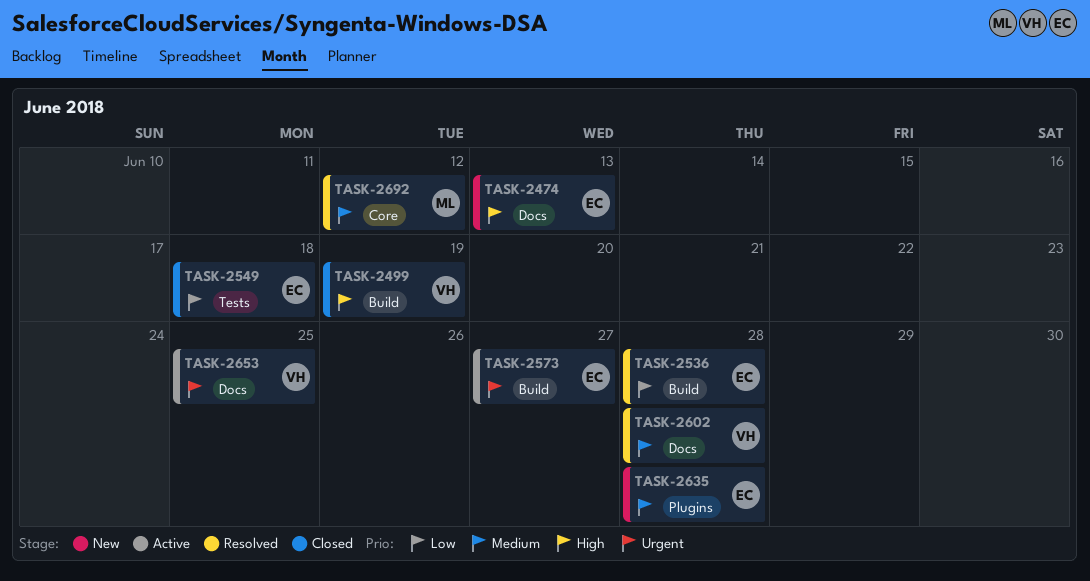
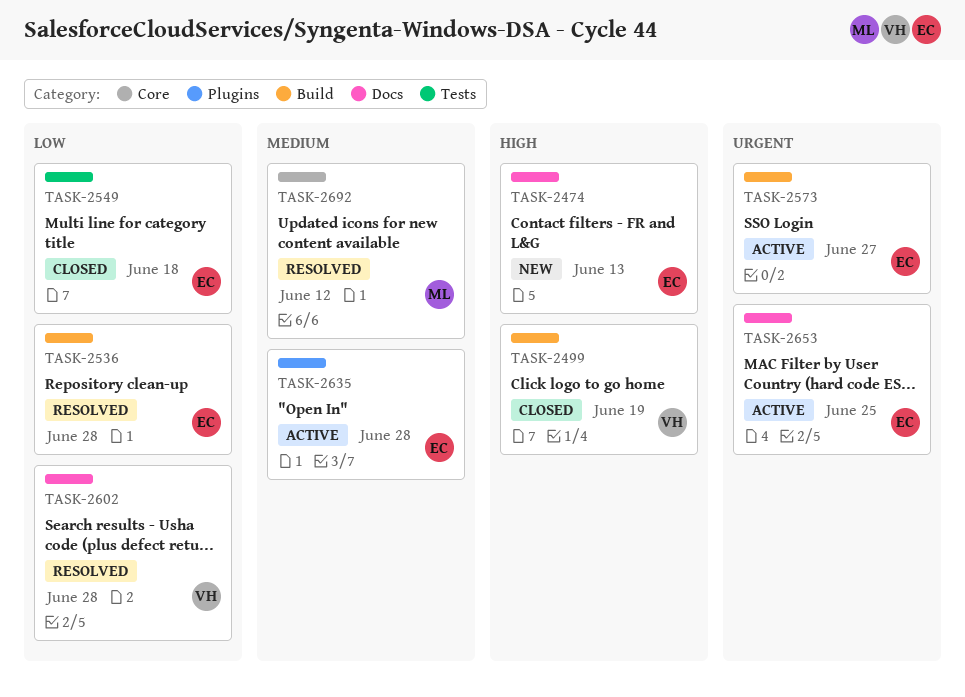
TASK-2602, priority: Medium -> Low
TASK-2635, status: New -> Active
TASK-2653, owner: VH -> EC

